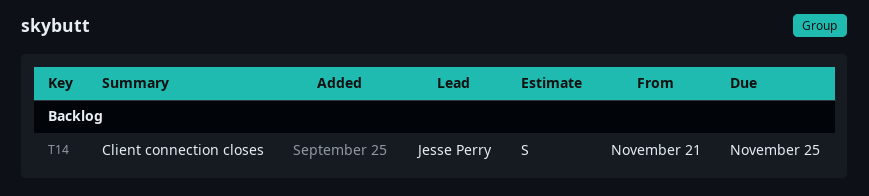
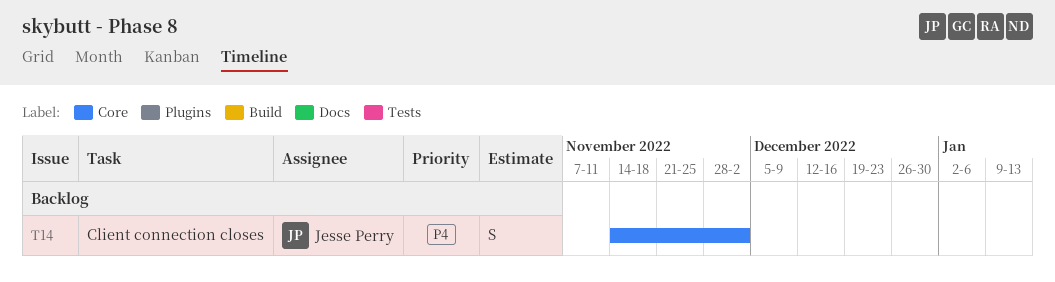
T14, start: Nov 21 -> Nov 14
T14, due: Nov 25 -> Dec 2

